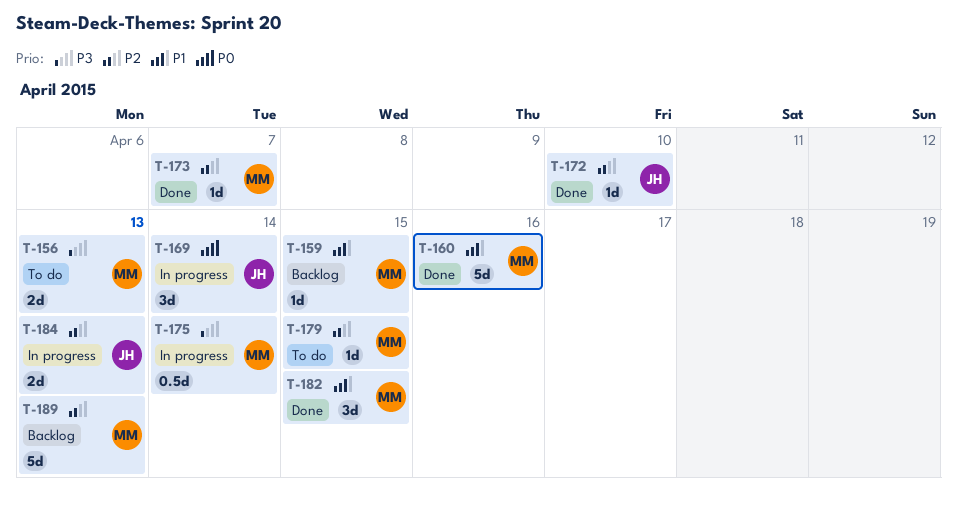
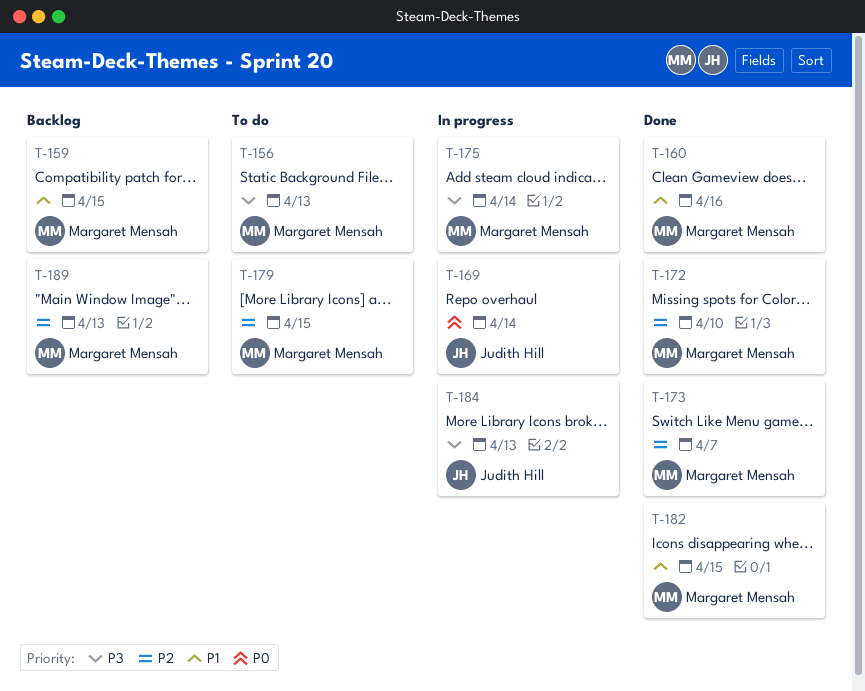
T-172, owner: Judith Hill -> Margaret Mensah
T-184, priority: P2 -> P3

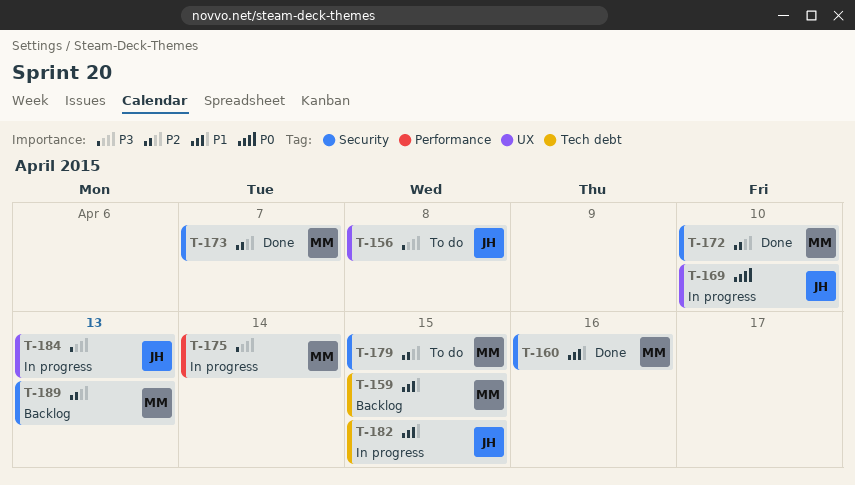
T-156, owner: Margaret Mensah -> Judith Hill
T-156, due: Apr 13 -> Apr 8
T-169, due: Apr 14 -> Apr 10
T-182, status: Done -> In progress
T-182, owner: Margaret Mensah -> Judith Hill

